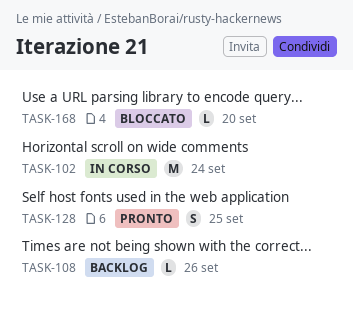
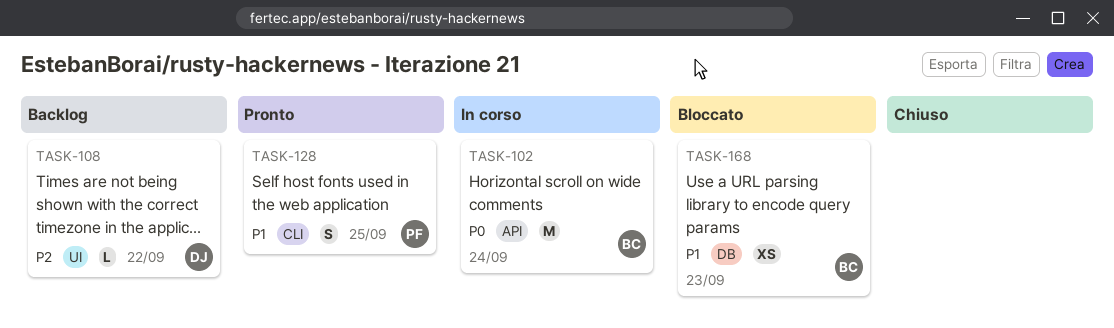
TASK-108, due: Sep 26 -> Sep 22
TASK-168, estimate: L -> XS
TASK-168, due: Sep 20 -> Sep 23

